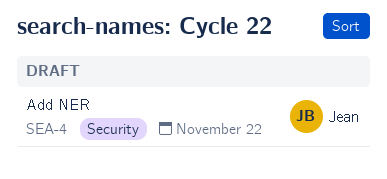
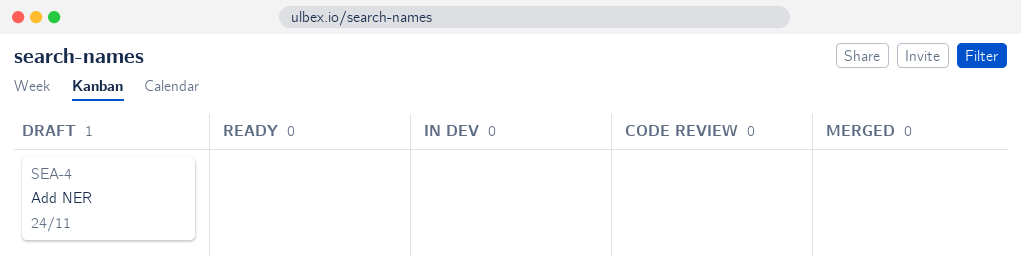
SEA-4, due: Nov 22 -> Nov 24

